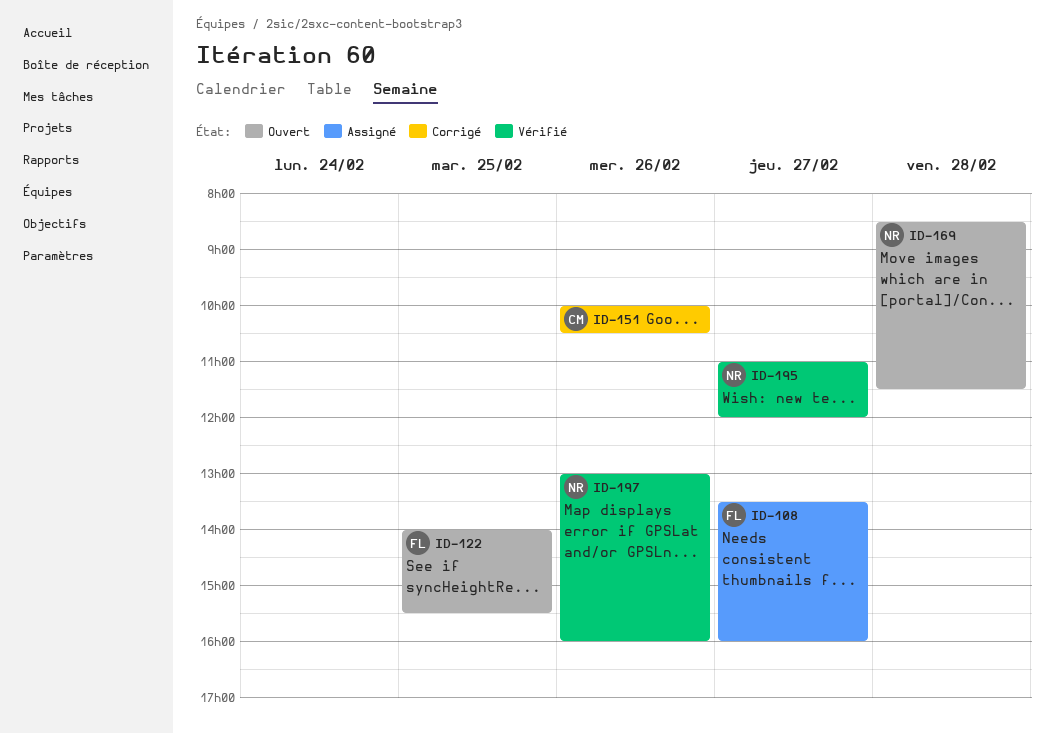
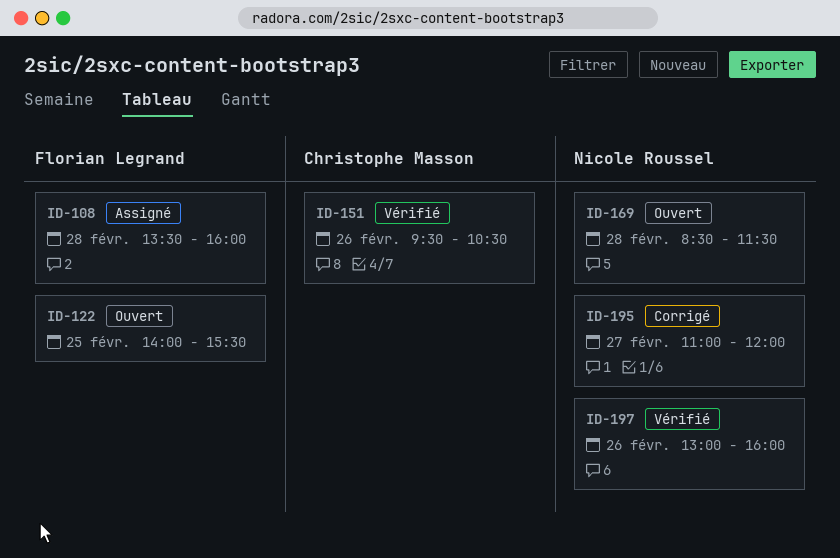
ID-108, day: Feb 27 -> Feb 28
ID-151, status: Corrigé -> Vérifié
ID-151, begins: 10:00 -> 09:30
ID-195, status: Vérifié -> Corrigé

